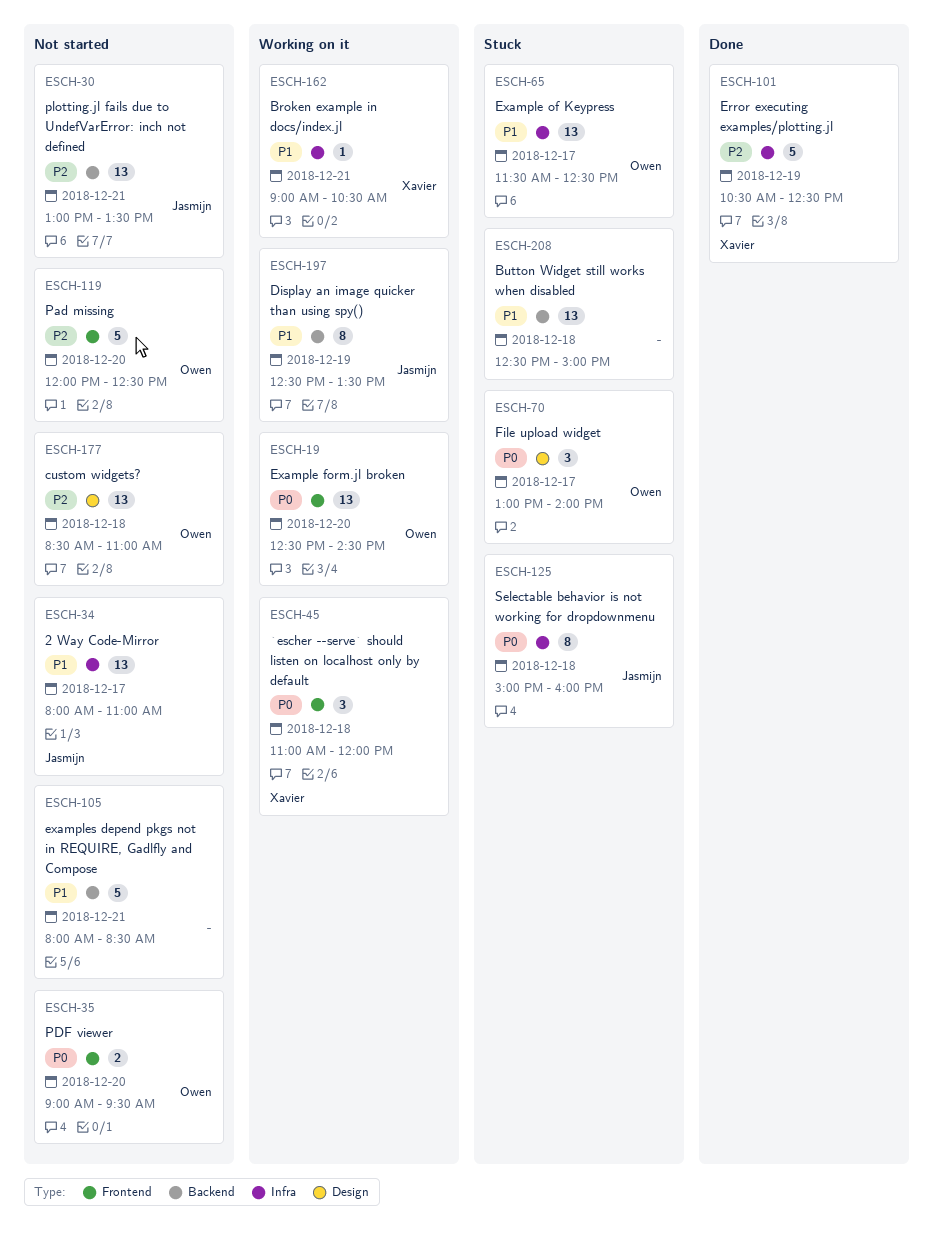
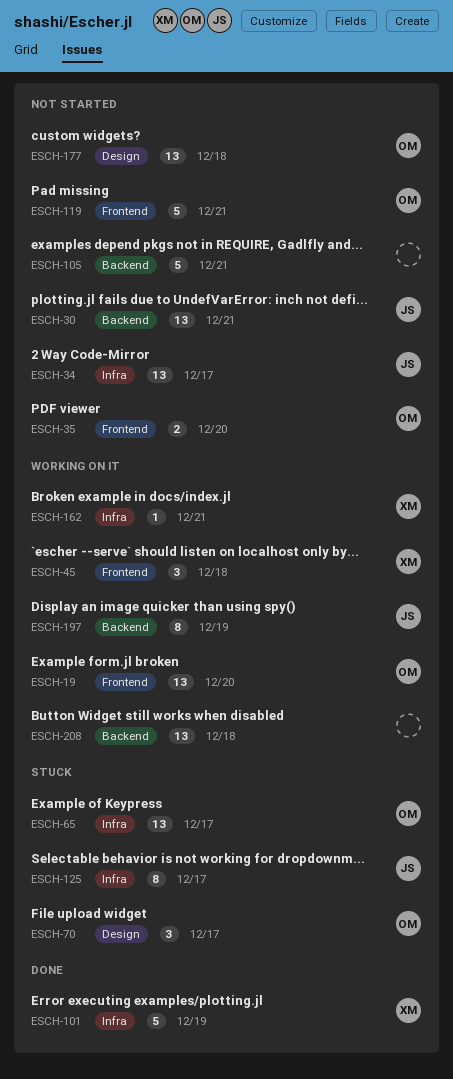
ESCH-119, day: Dec 20 -> Dec 21
ESCH-125, day: Dec 18 -> Dec 17
ESCH-208, status: Stuck -> Working on it

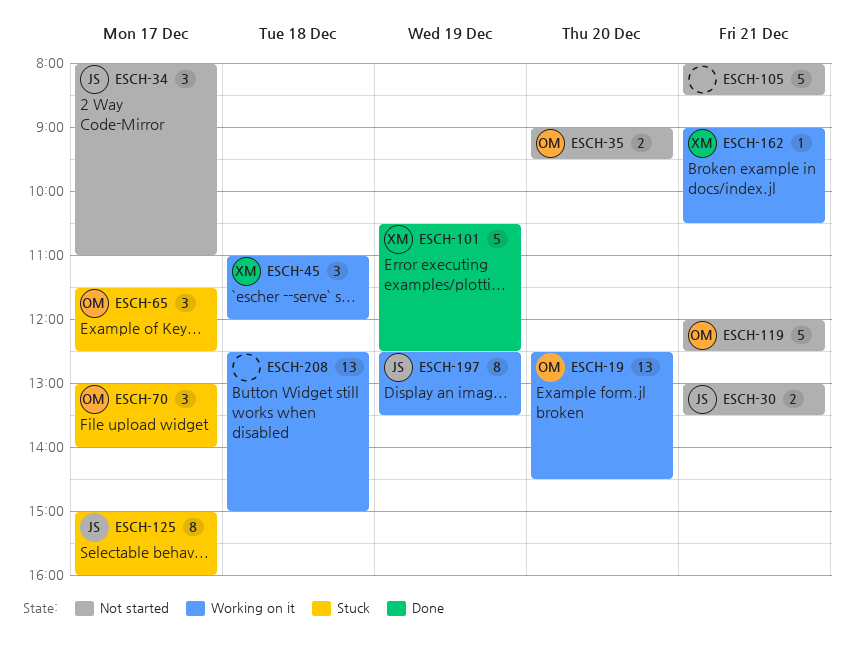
ESCH-30, estimate: 13 -> 2
ESCH-34, estimate: 13 -> 3
ESCH-65, estimate: 13 -> 3
ESCH-177: present -> none

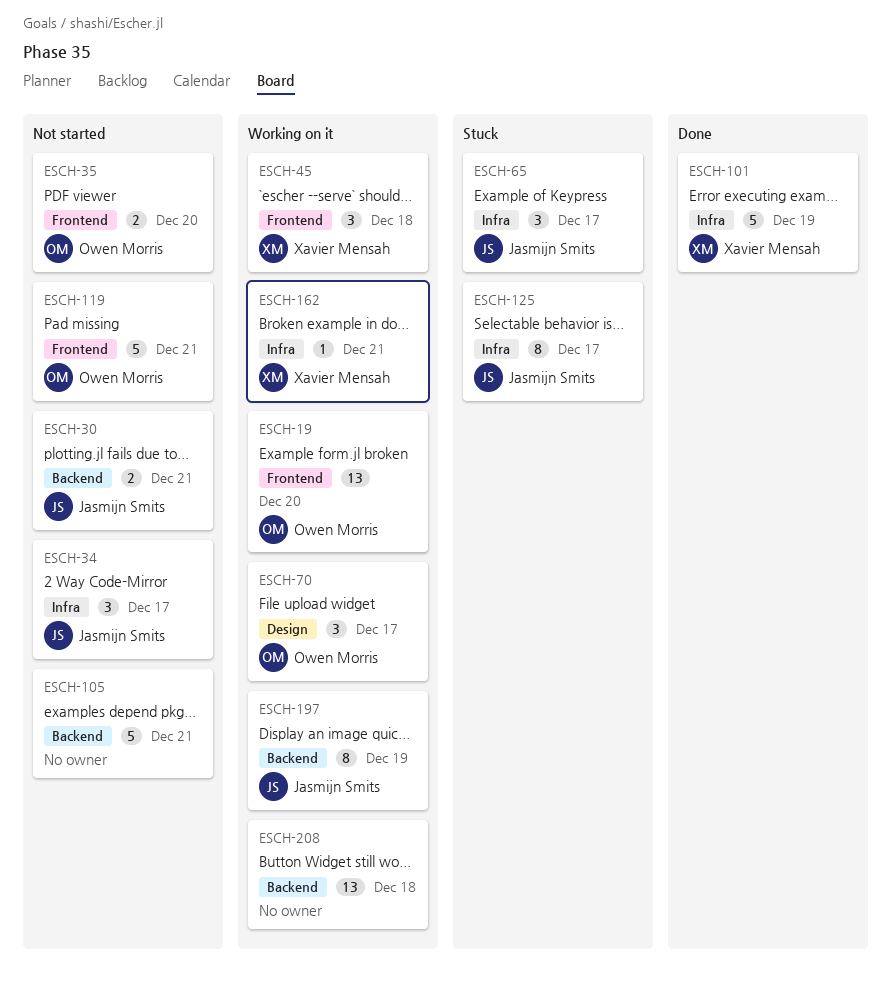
ESCH-65, owner: Owen Morris -> Jasmijn Smits
ESCH-70, status: Stuck -> Working on it

